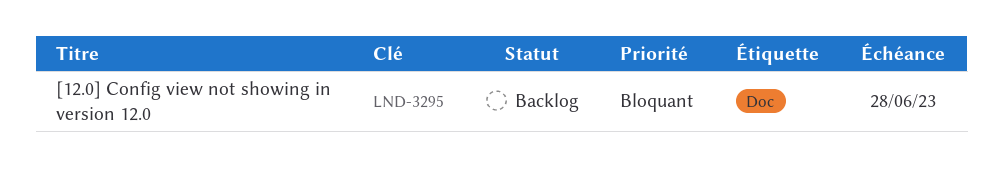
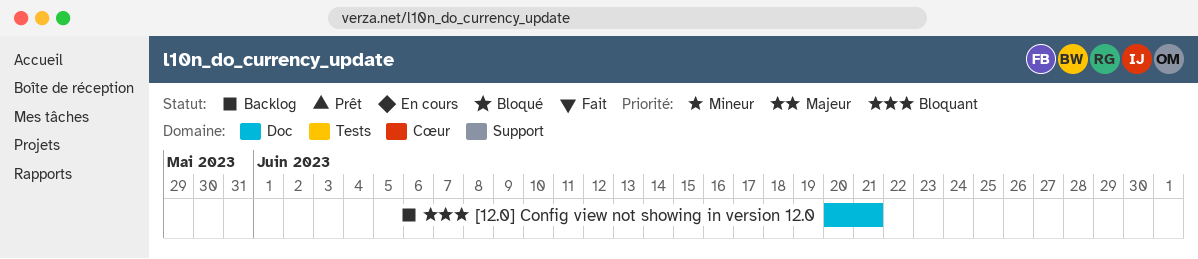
[12.0] Config view not showing in version 12.0, due: Jun 28 -> Jun 21

